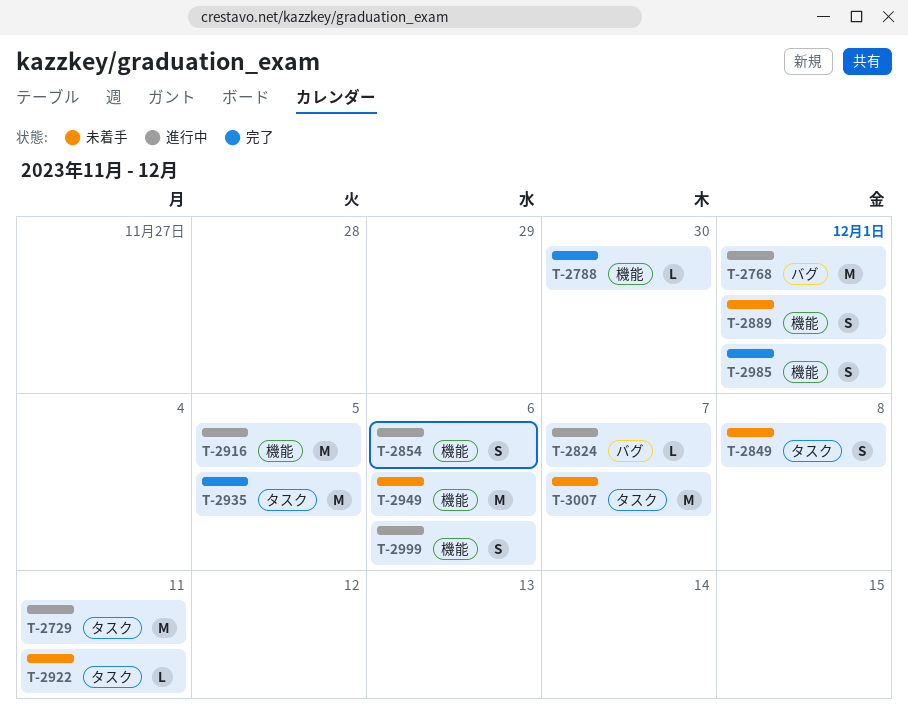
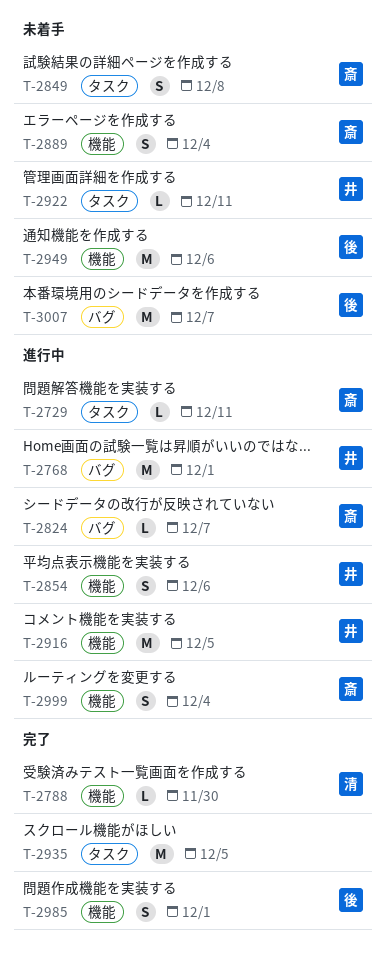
T-2729, estimate: M -> L
T-2889, due: Dec 1 -> Dec 4
T-2999, due: Dec 6 -> Dec 4
T-3007, label: タスク -> バグ

